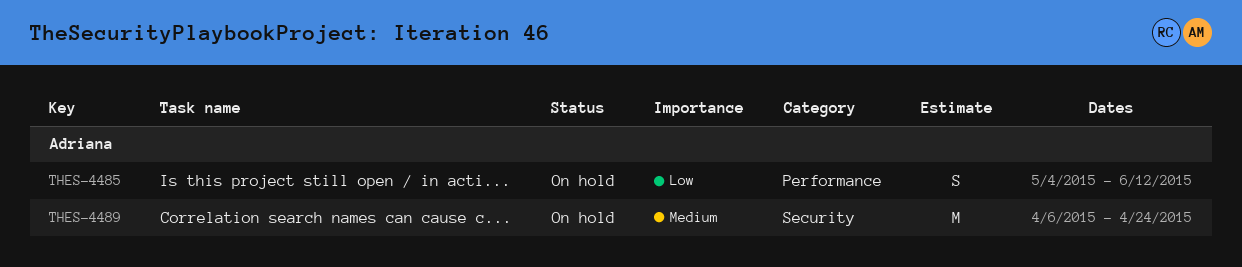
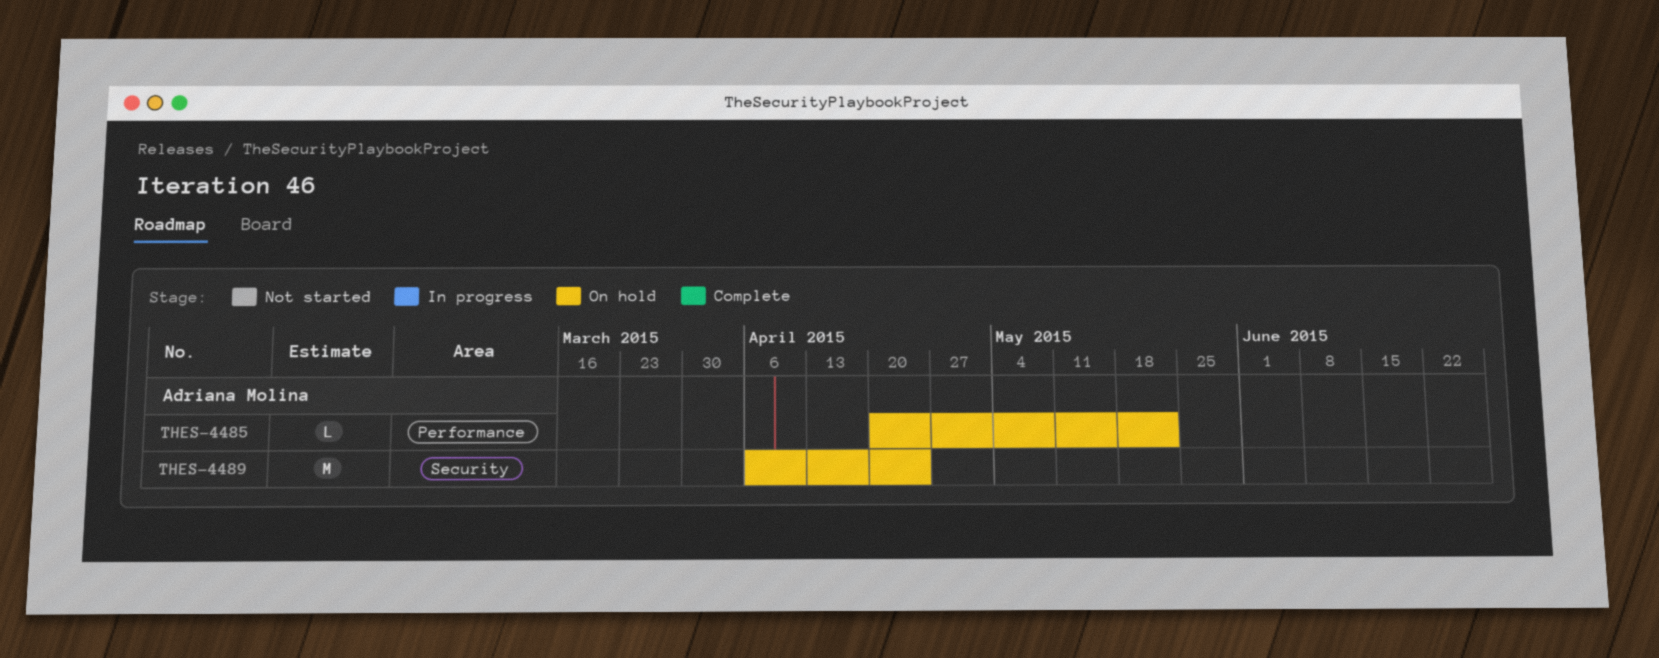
THES-4485, estimate: S -> L
THES-4485, start: May 4 -> Apr 20
THES-4485, due: Jun 12 -> May 22

